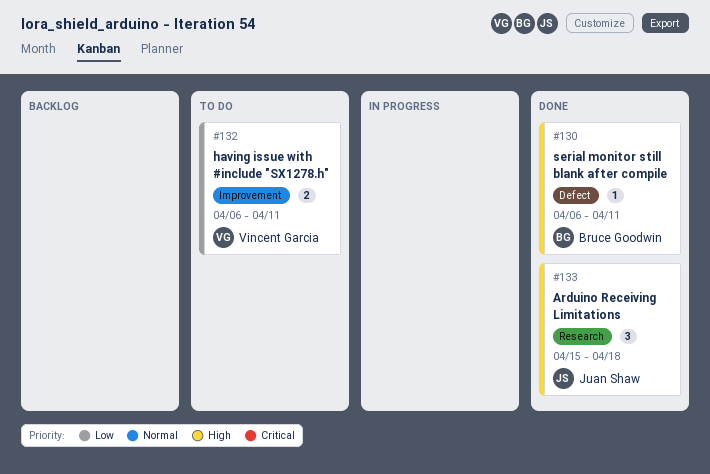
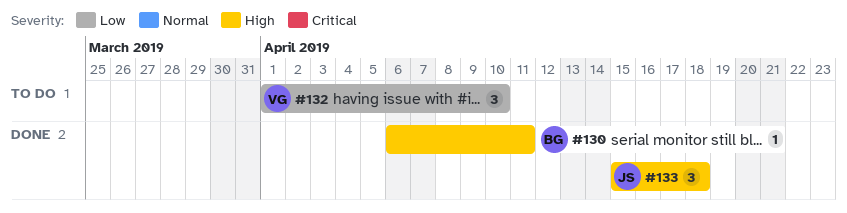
#132, estimate: 2 -> 3
#132, start: Apr 6 -> Apr 1
#132, due: Apr 11 -> Apr 10

